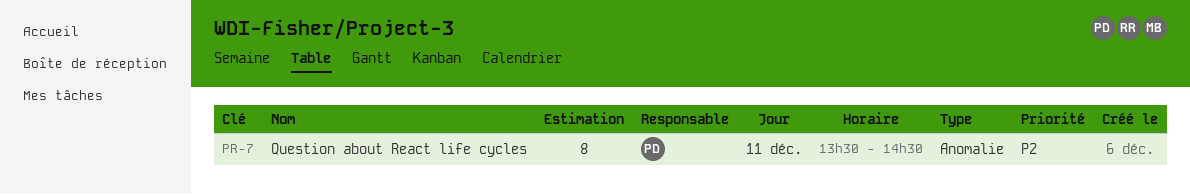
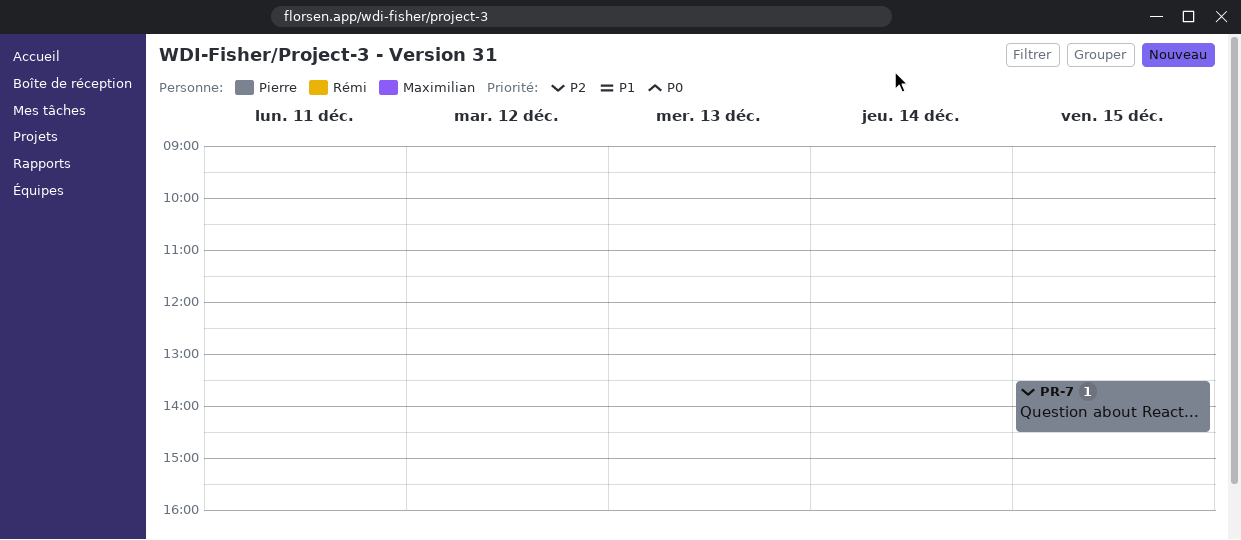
PR-7, estimate: 8 -> 1
PR-7, day: Dec 11 -> Dec 15

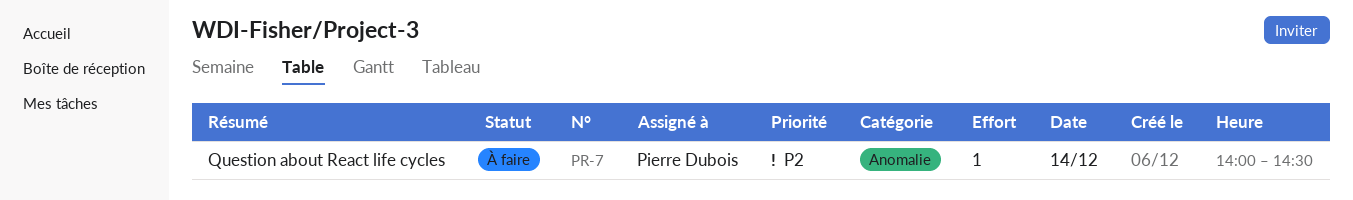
PR-7, day: Dec 15 -> Dec 14
PR-7, begins: 13:30 -> 14:00

